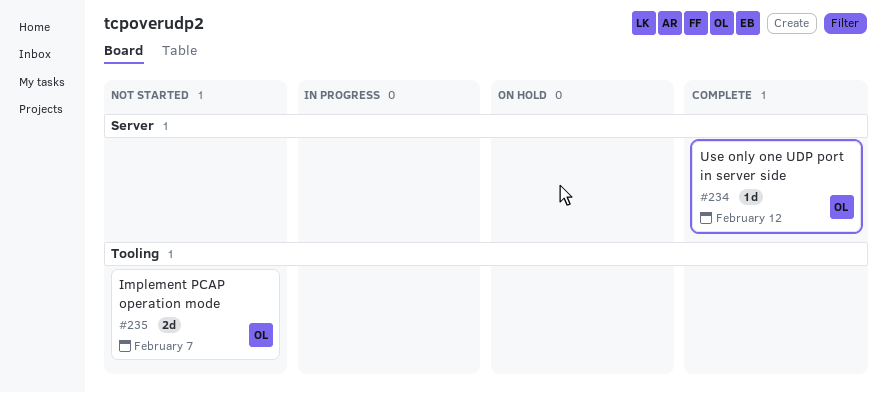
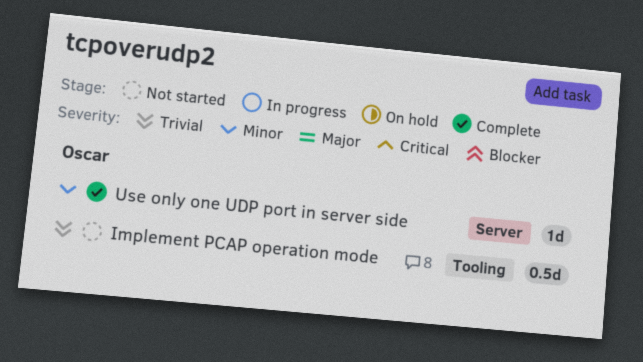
Implement PCAP operation mode, estimate: 2d -> 0.5d

